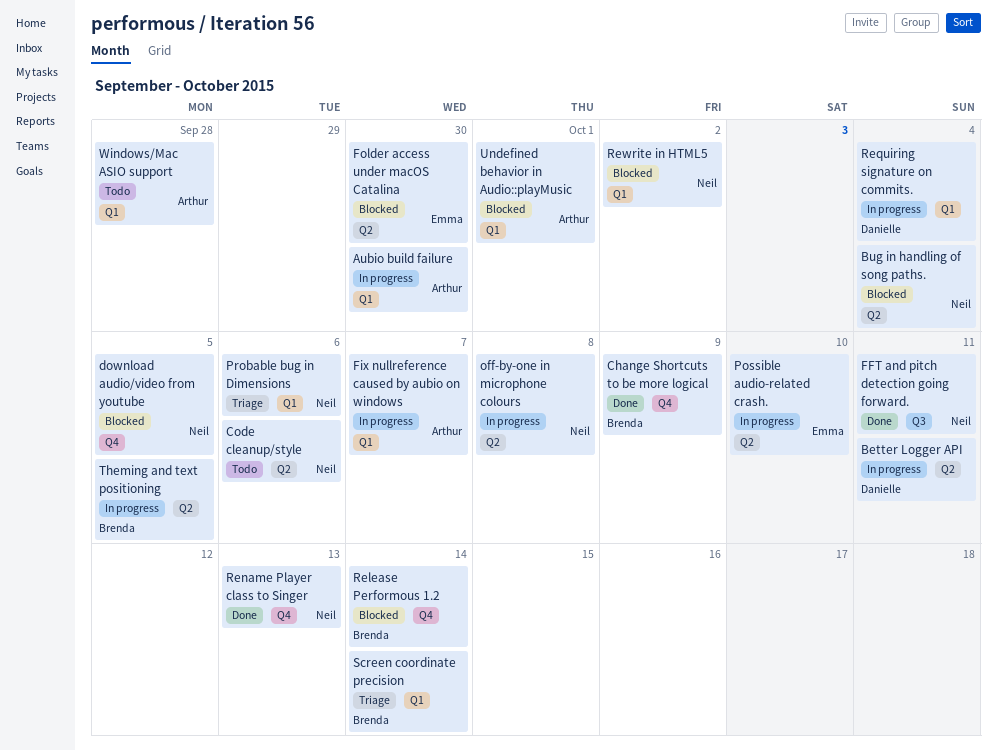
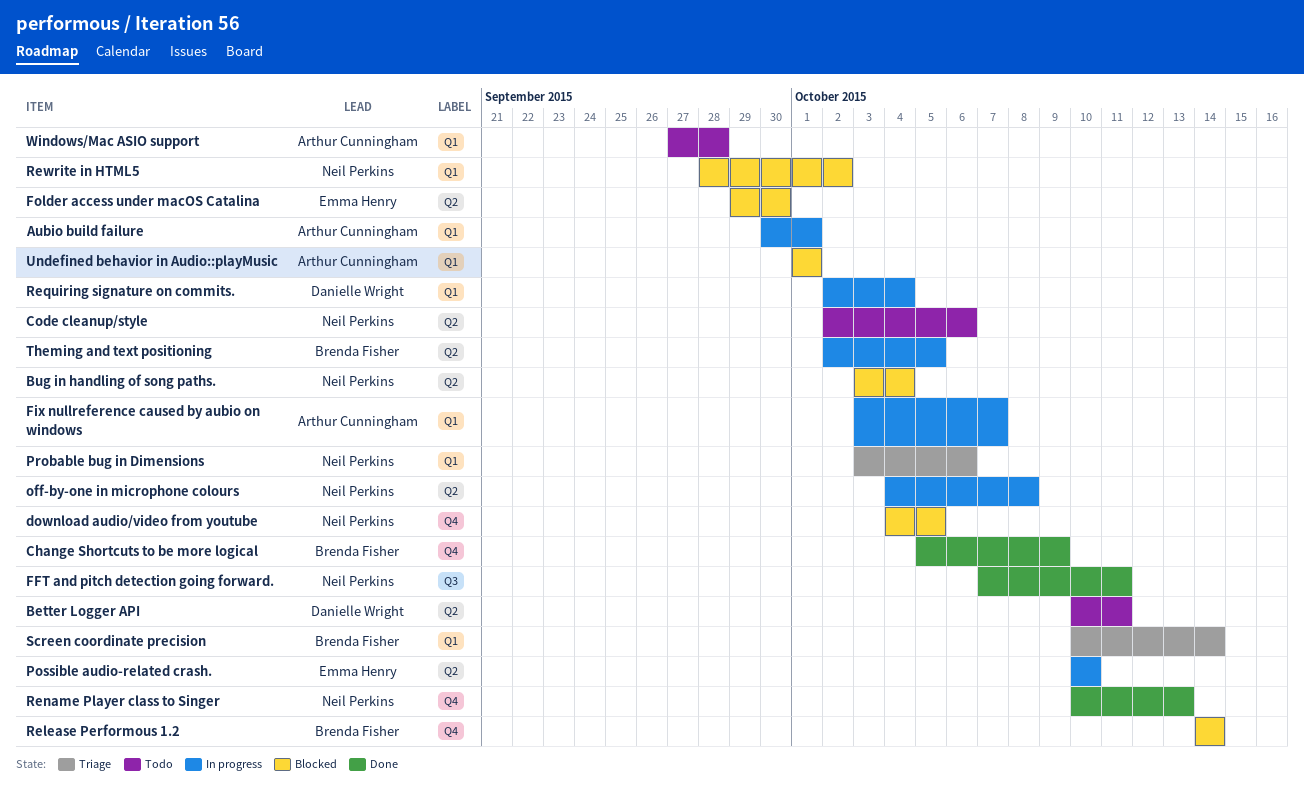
Aubio build failure, due: Sep 30 -> Oct 1
Better Logger API, status: In progress -> Todo

